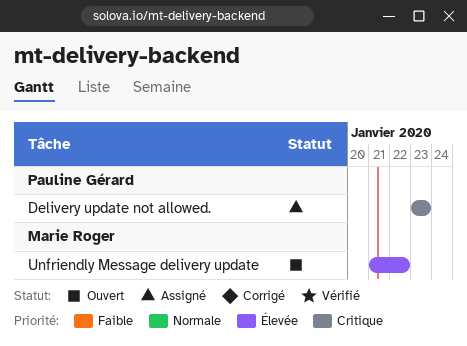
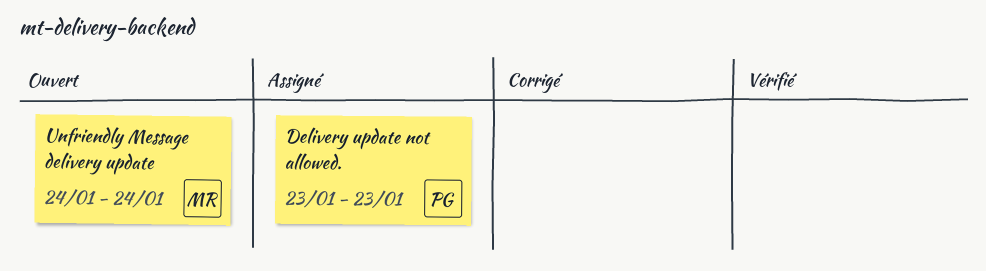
Unfriendly Message delivery update, start: Jan 21 -> Jan 24
Unfriendly Message delivery update, due: Jan 22 -> Jan 24

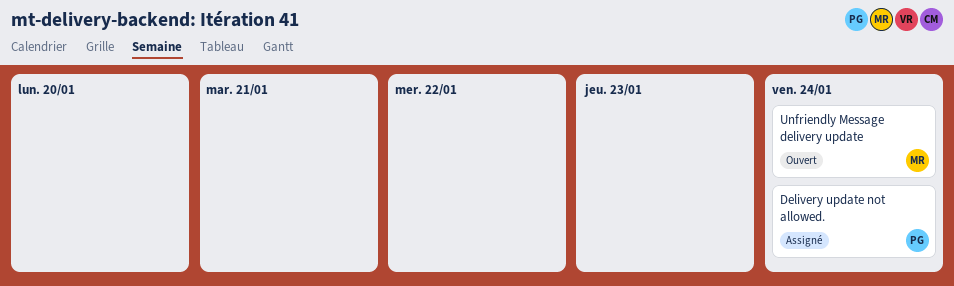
Delivery update not allowed., due: Jan 23 -> Jan 24

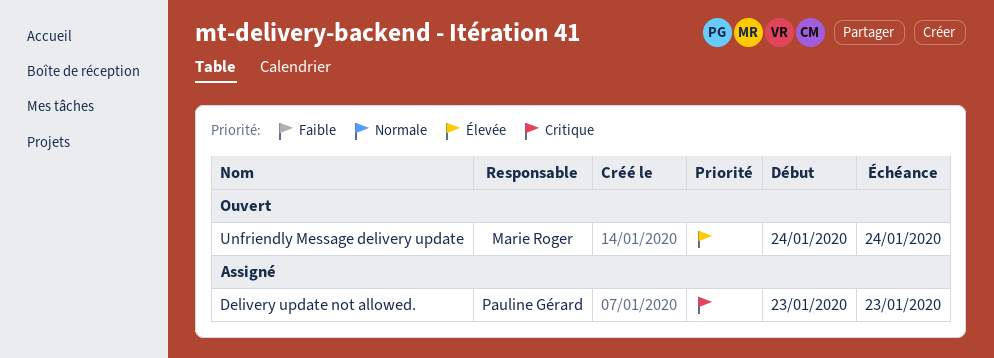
Delivery update not allowed., due: Jan 24 -> Jan 23

